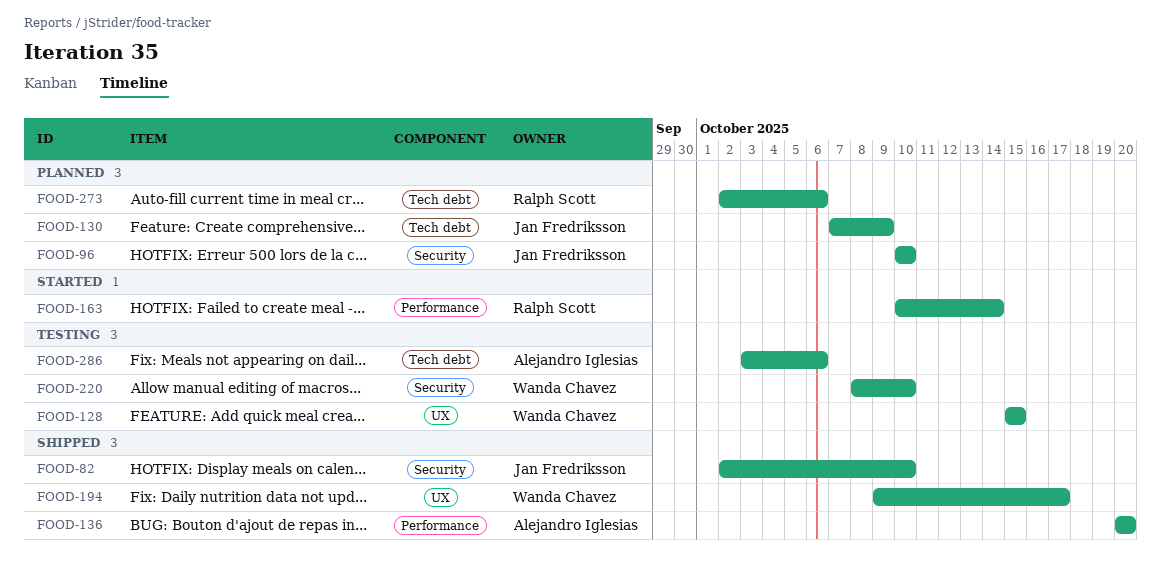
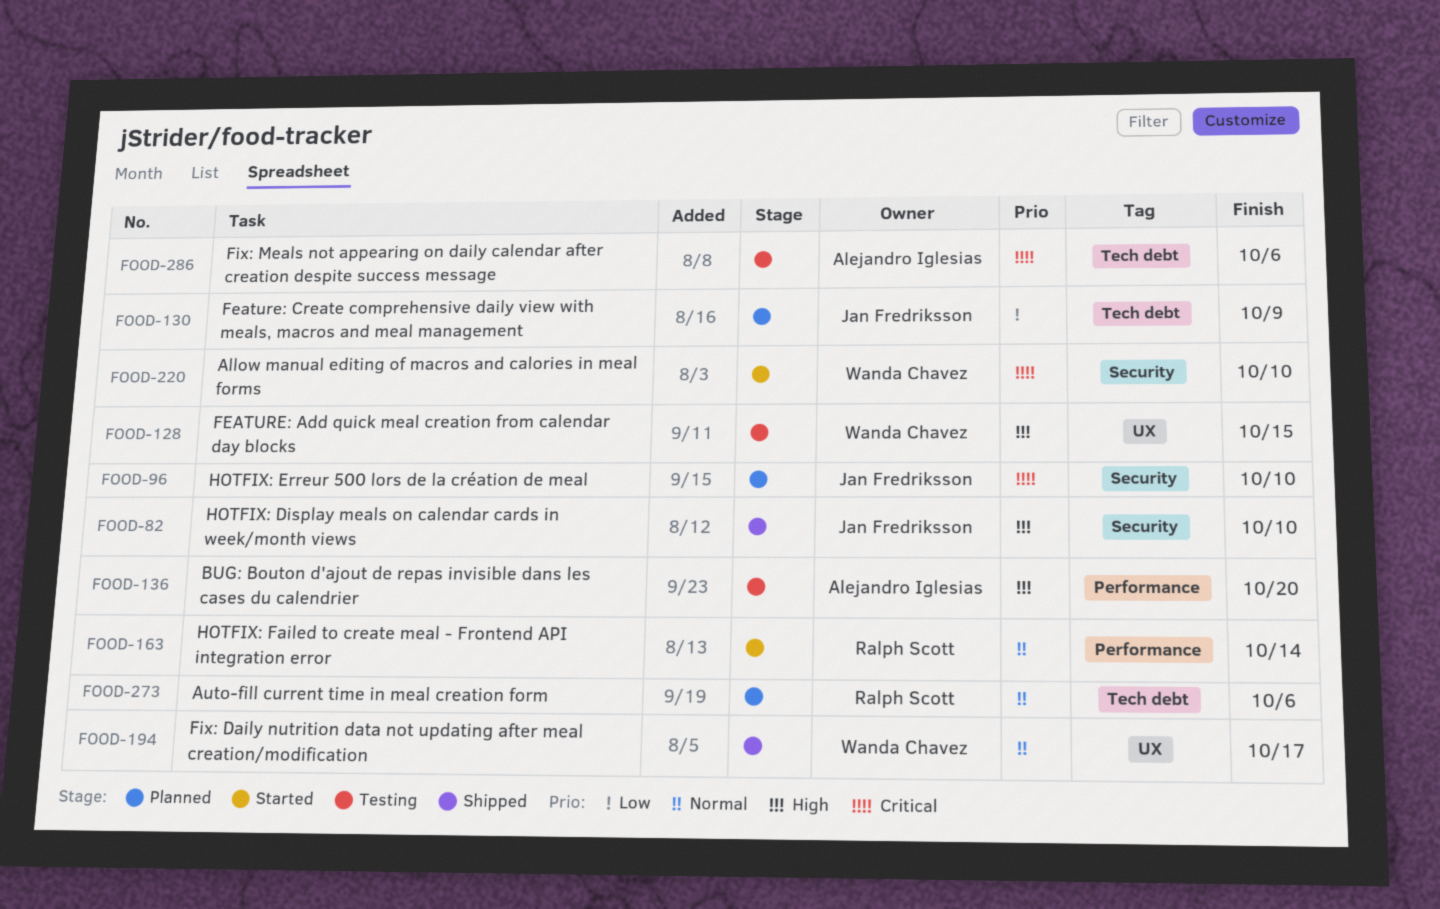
FOOD-136, status: Shipped -> Testing
FOOD-220, status: Testing -> Started

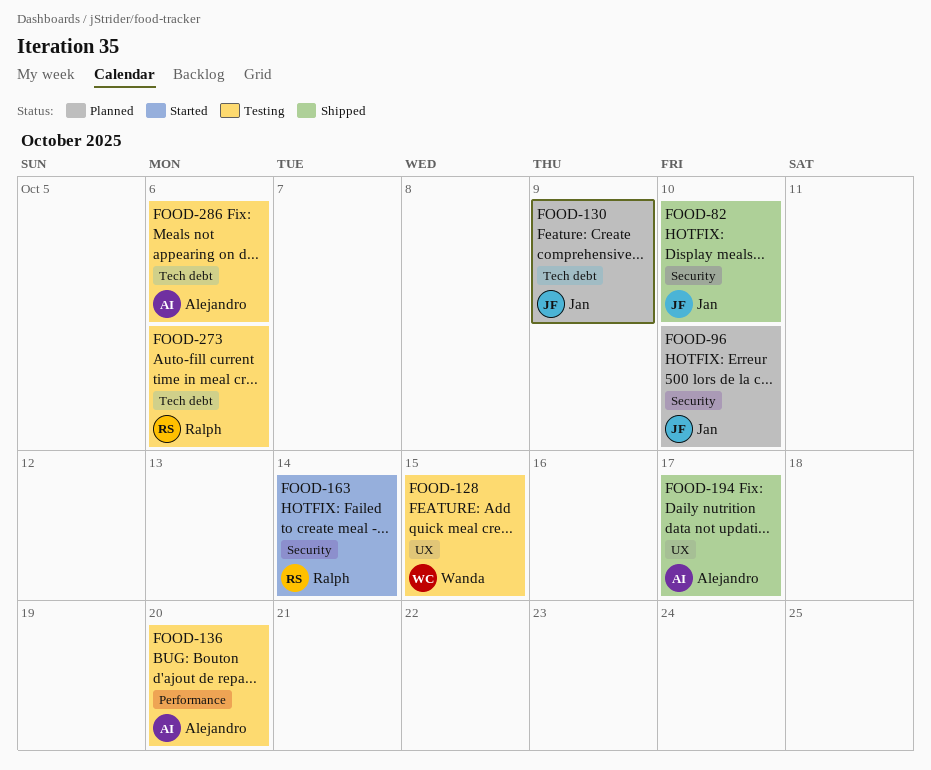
FOOD-163, label: Performance -> Security
FOOD-194, owner: Wanda Chavez -> Alejandro Iglesias
FOOD-220: present -> none
FOOD-273, status: Planned -> Testing

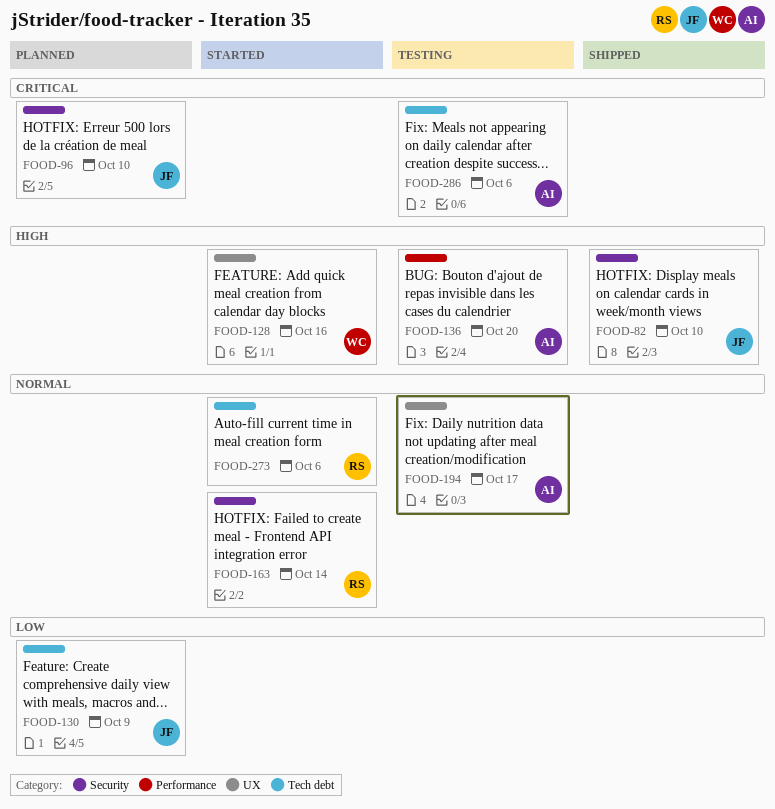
FOOD-128, status: Testing -> Started
FOOD-128, due: Oct 15 -> Oct 16
FOOD-194, status: Shipped -> Testing
FOOD-273, status: Testing -> Started

